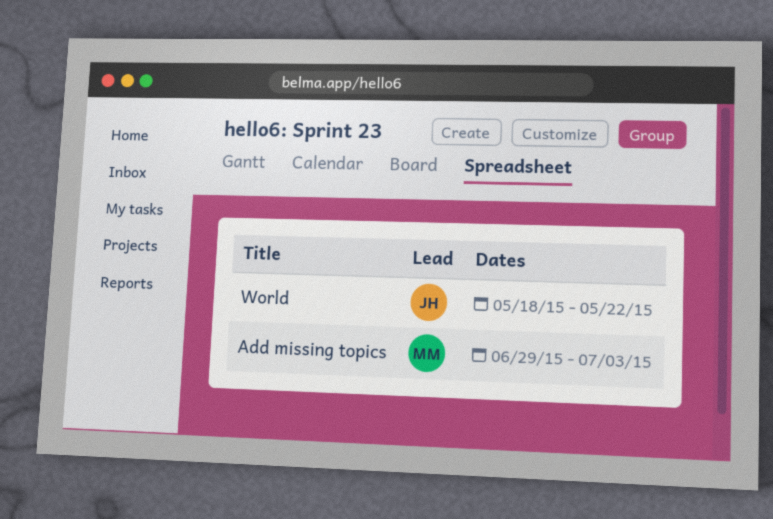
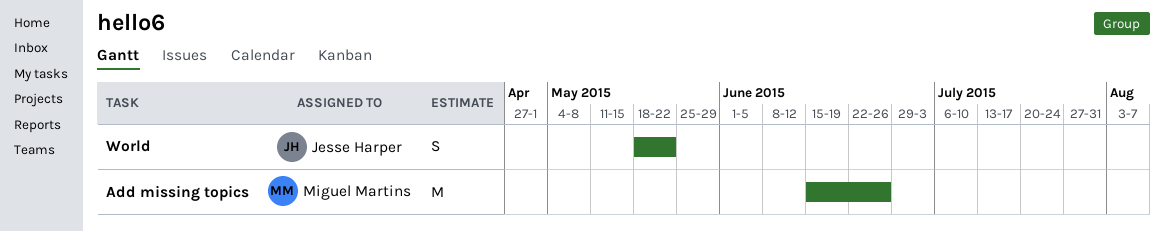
Add missing topics, start: Jun 29 -> Jun 15
Add missing topics, due: Jul 3 -> Jun 26

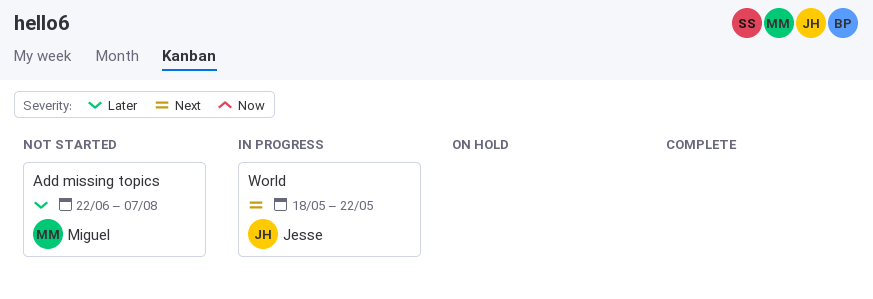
Add missing topics, start: Jun 15 -> Jun 22
Add missing topics, due: Jun 26 -> Aug 7

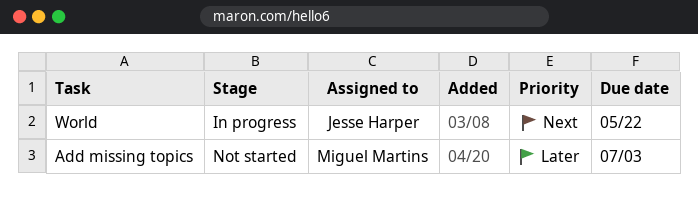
Add missing topics, due: Aug 7 -> Jul 3

